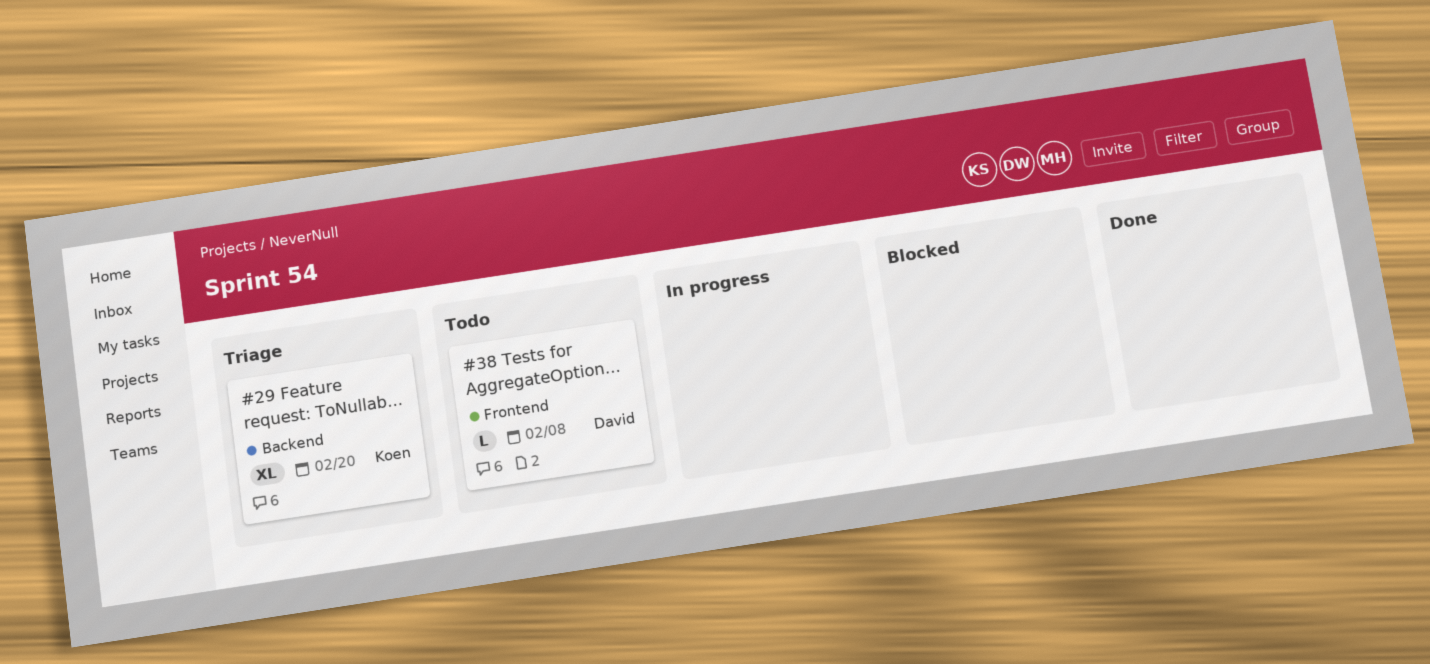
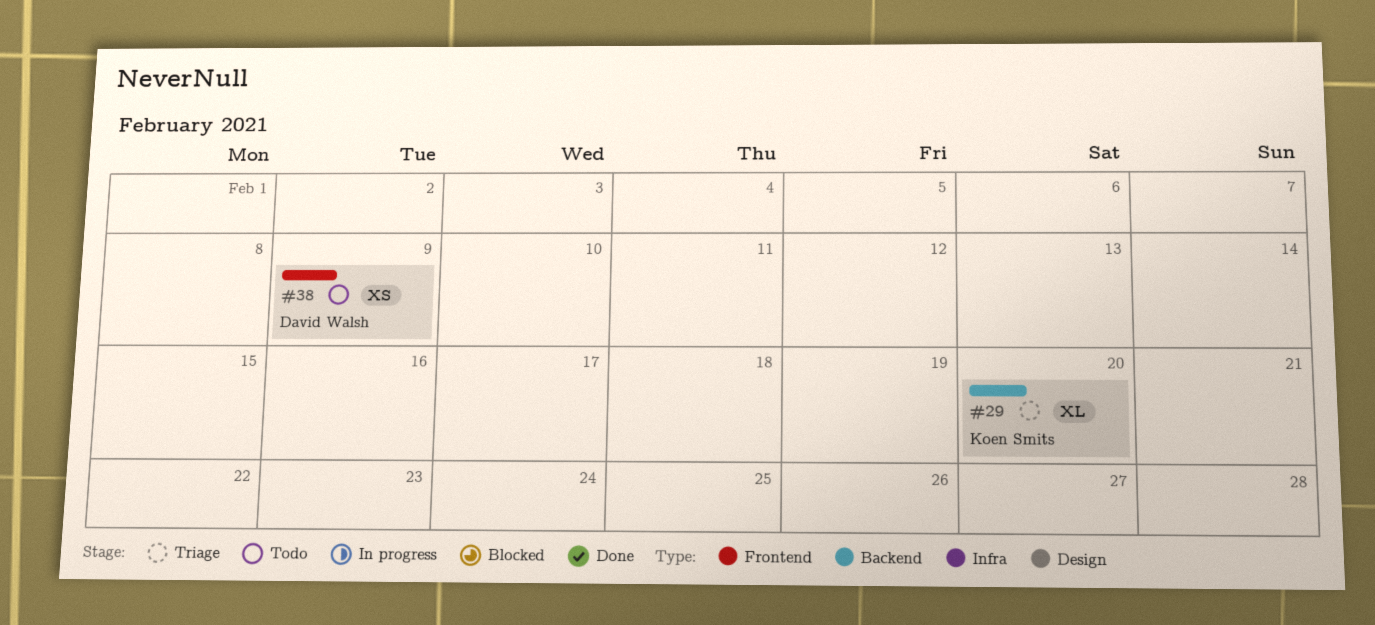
#38, estimate: L -> XS
#38, due: Feb 8 -> Feb 9

